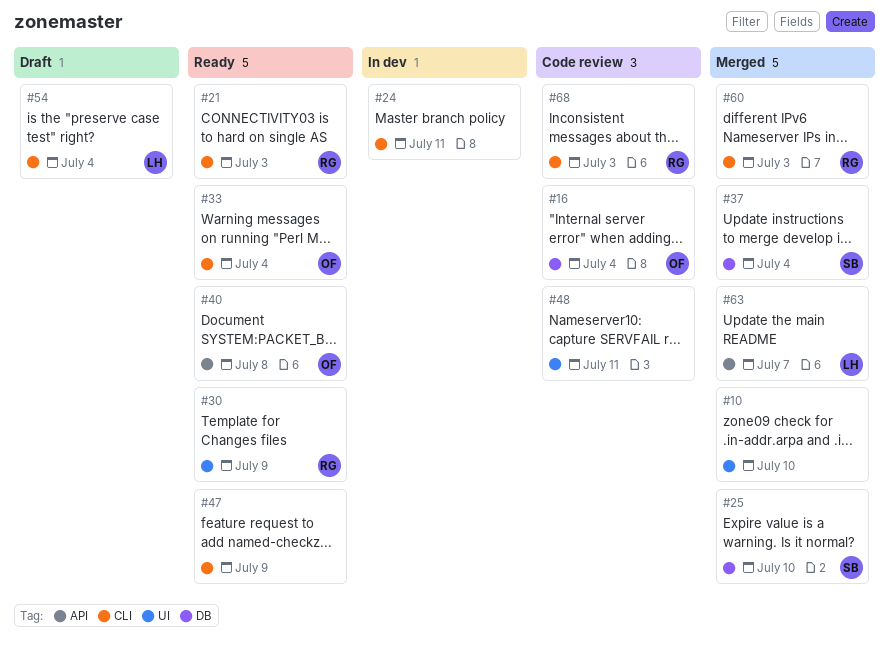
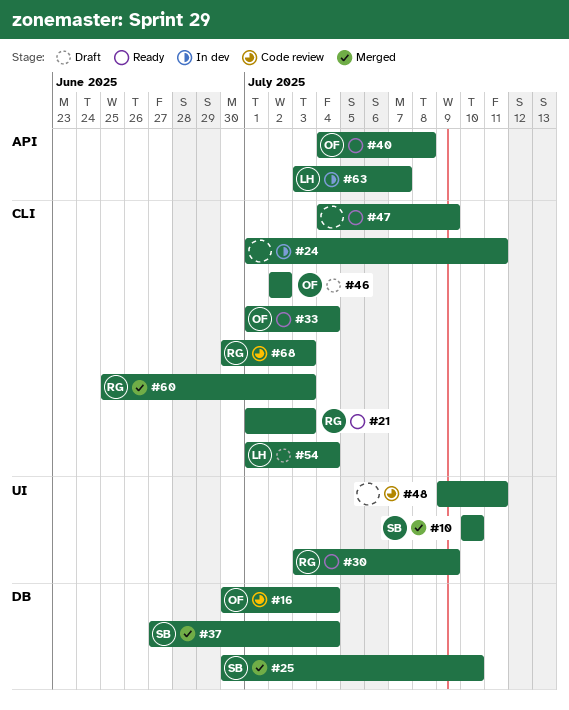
#10, owner: none -> SB
#46: none -> present
#63, status: Merged -> In dev

